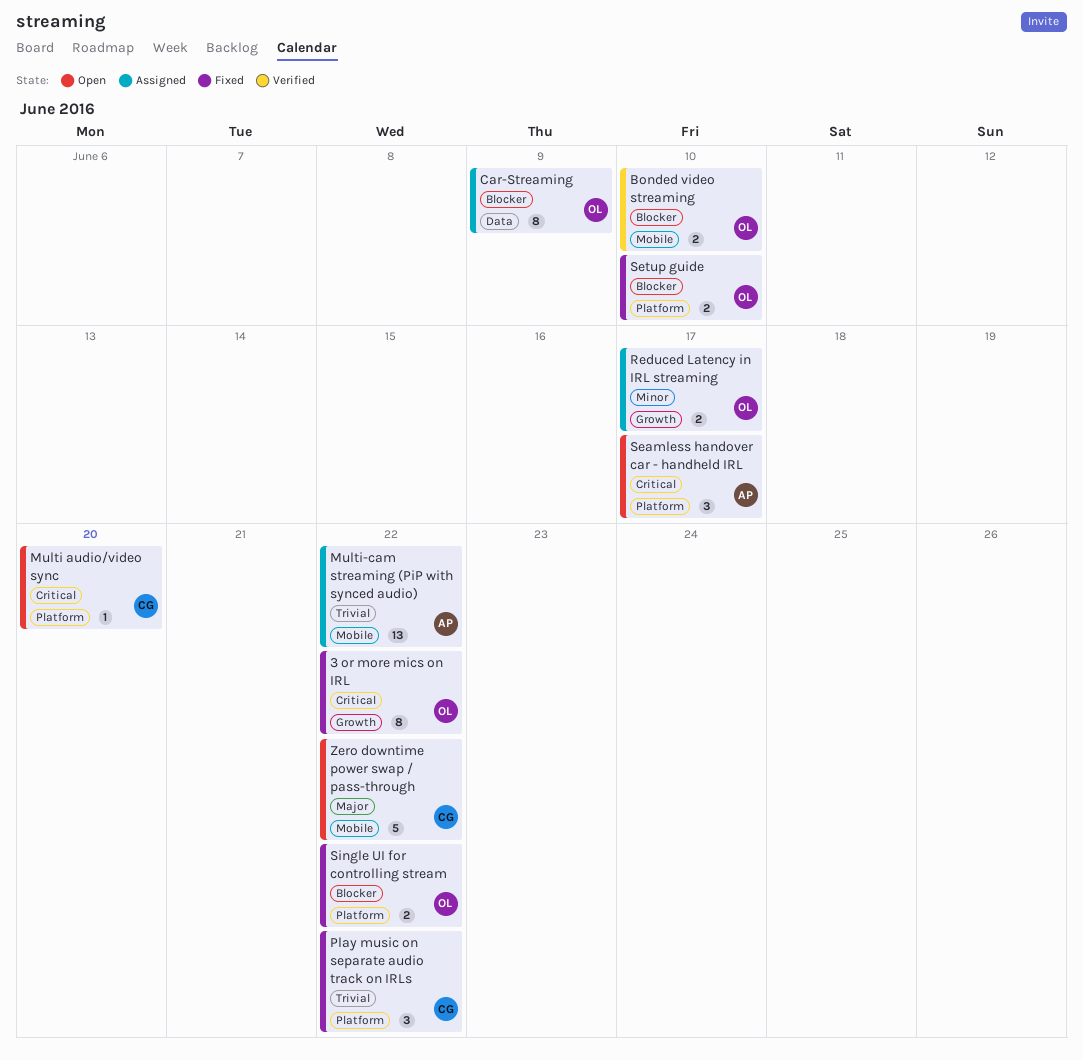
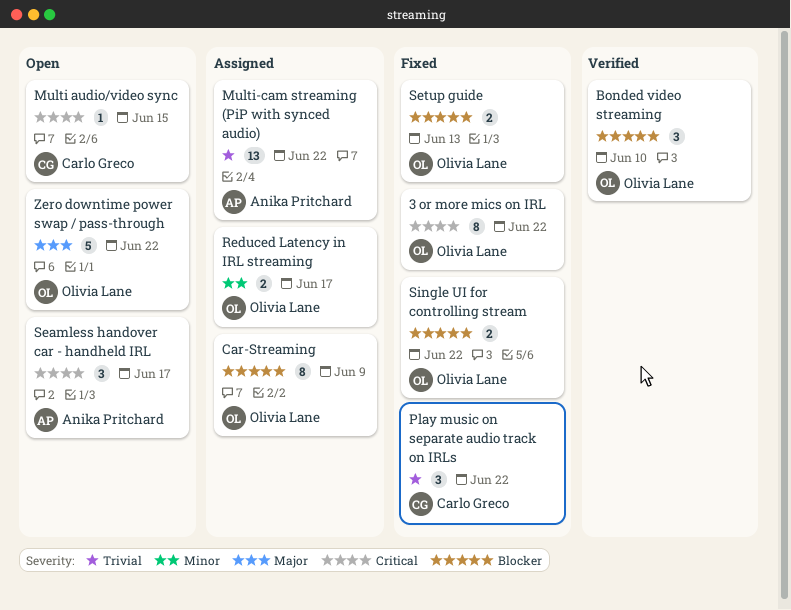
Bonded video streaming, estimate: 2 -> 3
Multi audio/video sync, due: Jun 20 -> Jun 15
Setup guide, due: Jun 10 -> Jun 13
Zero downtime power swap / pass-through, owner: Carlo Greco -> Olivia Lane

